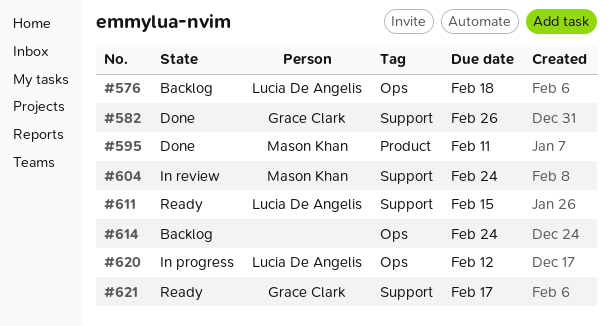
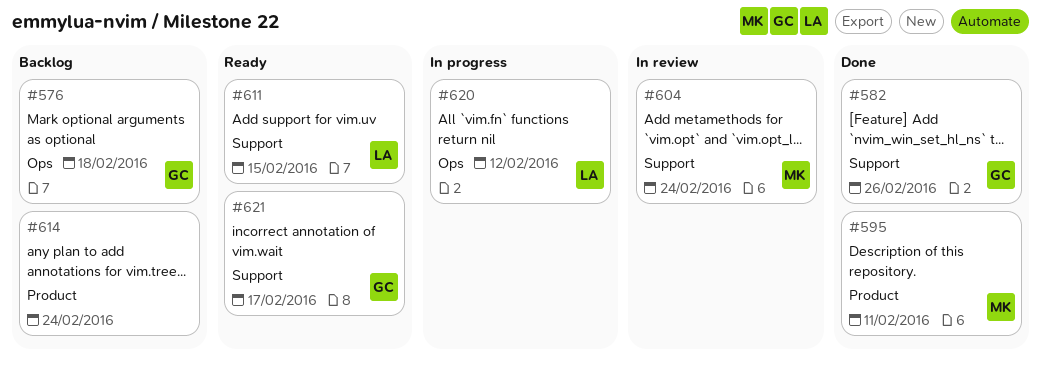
#576, owner: Lucia De Angelis -> Grace Clark
#614, label: Ops -> Product

